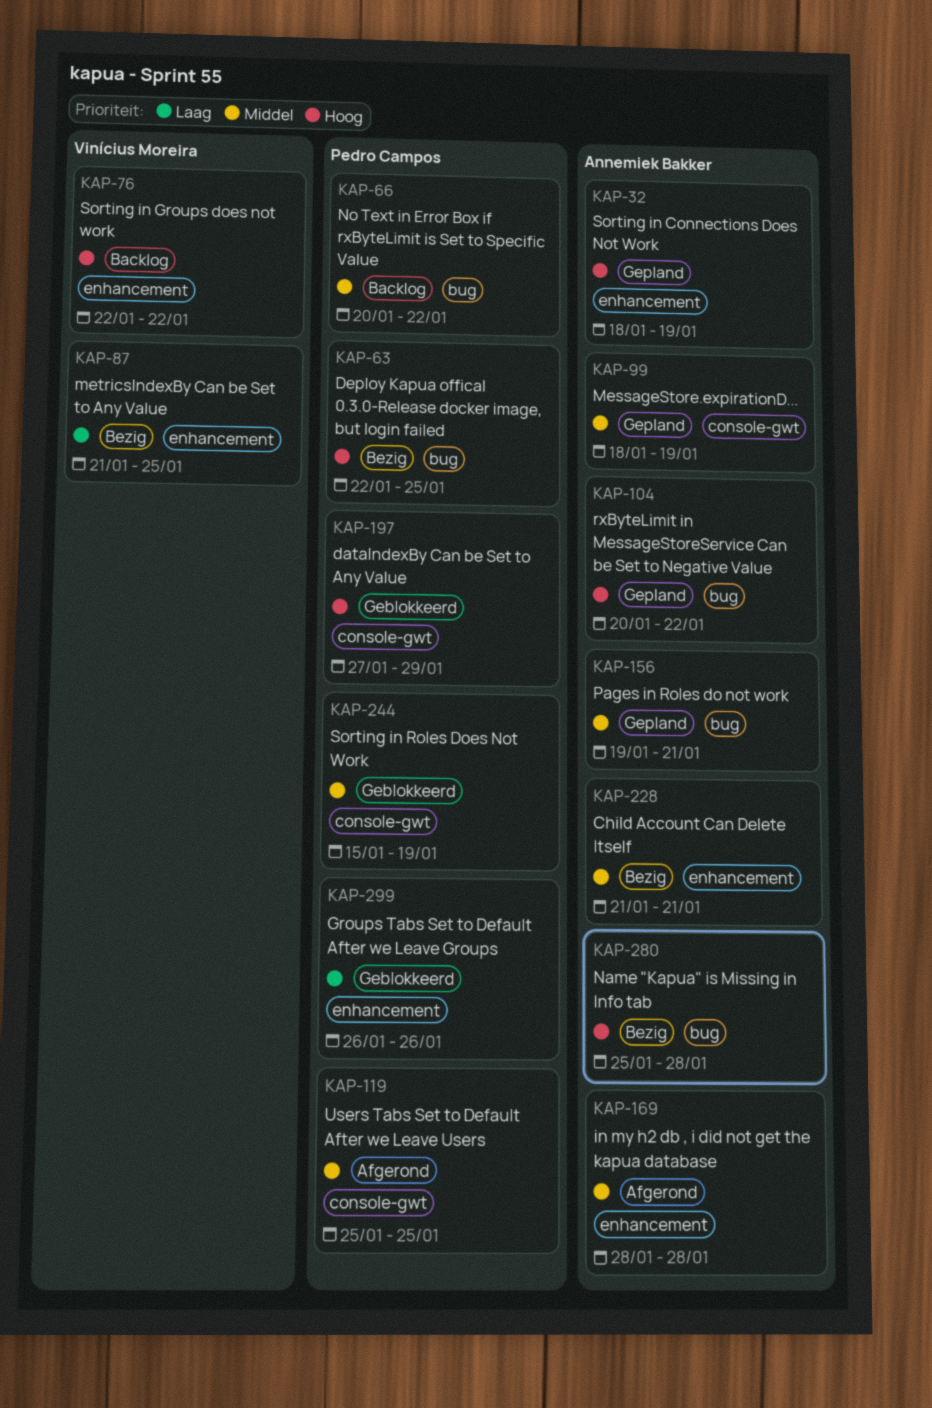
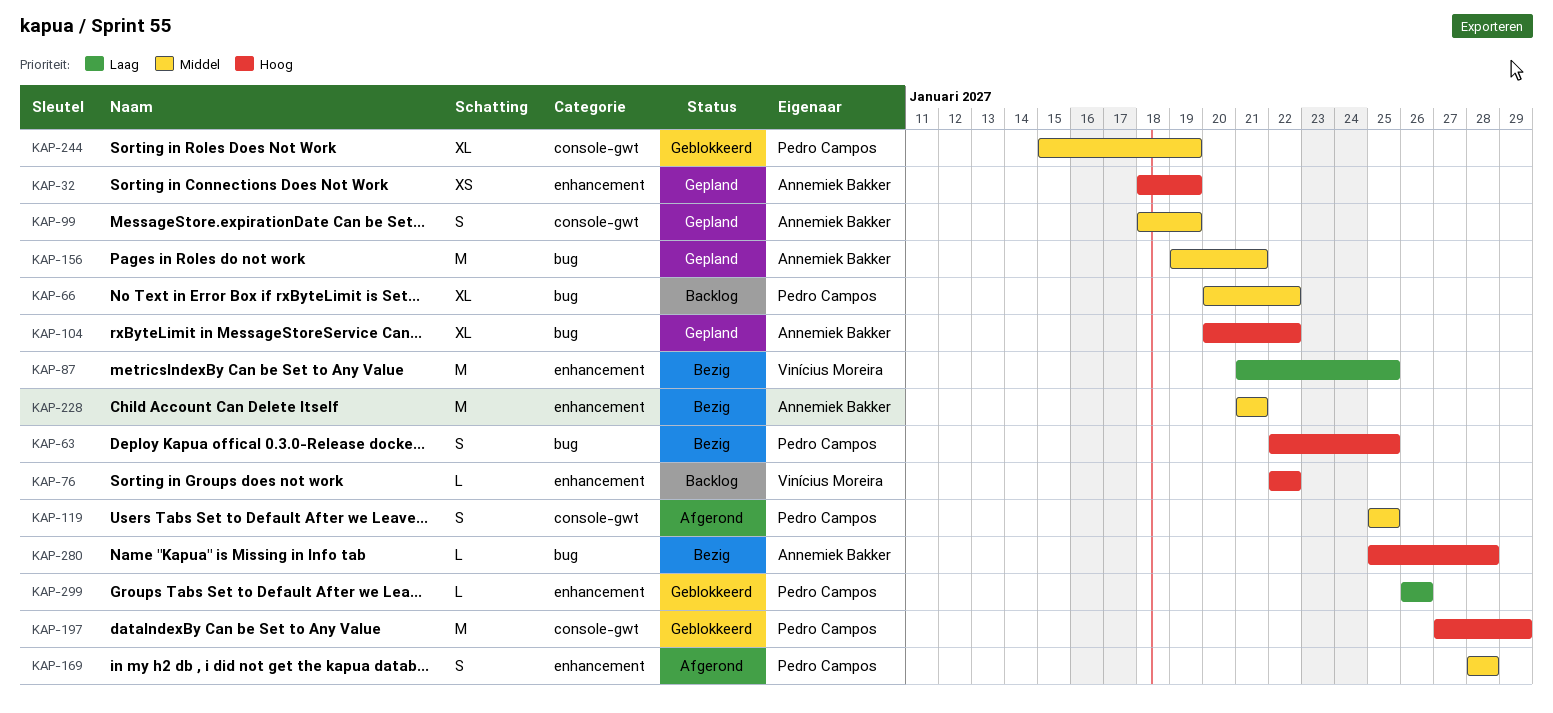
KAP-169, owner: Annemiek Bakker -> Pedro Campos

